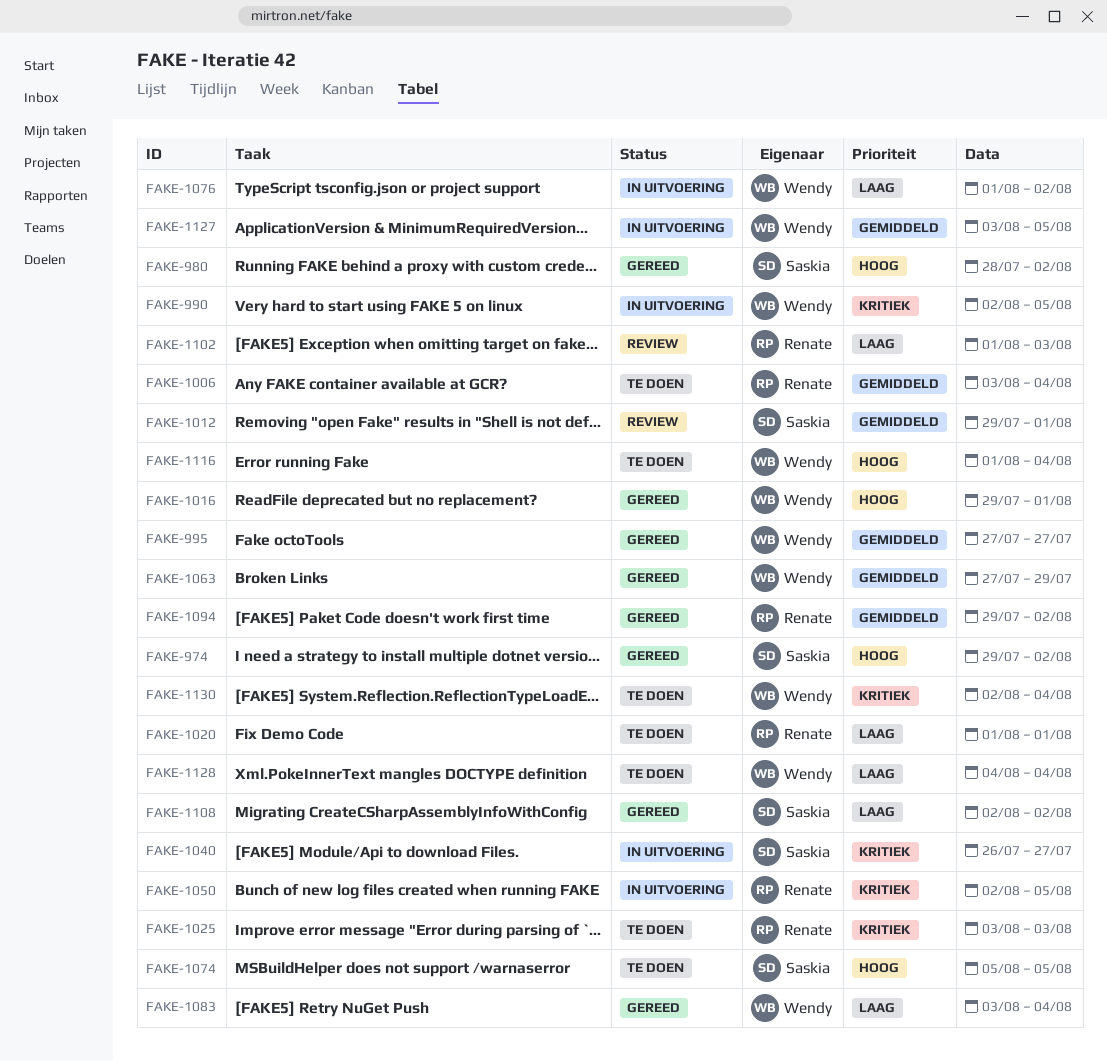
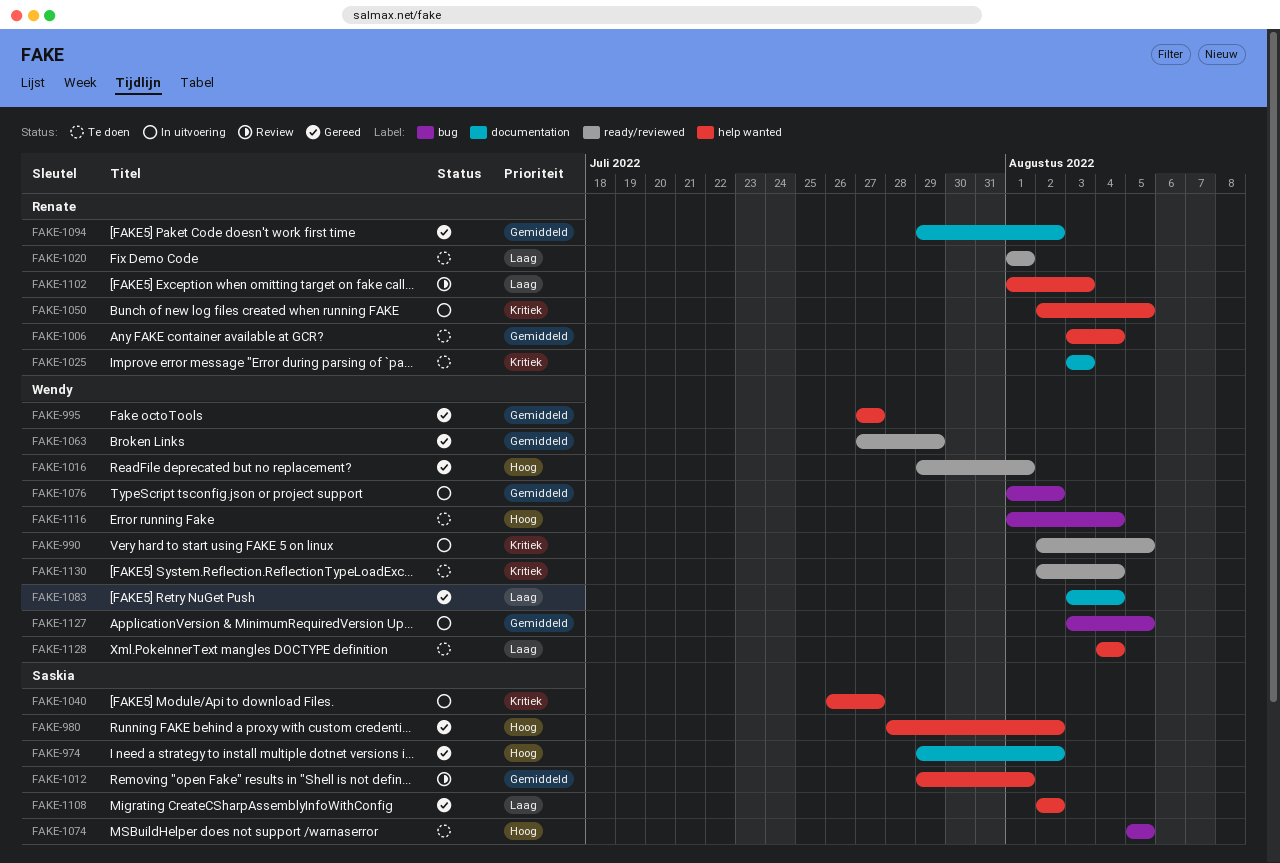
FAKE-1076, priority: Laag -> Gemiddeld

